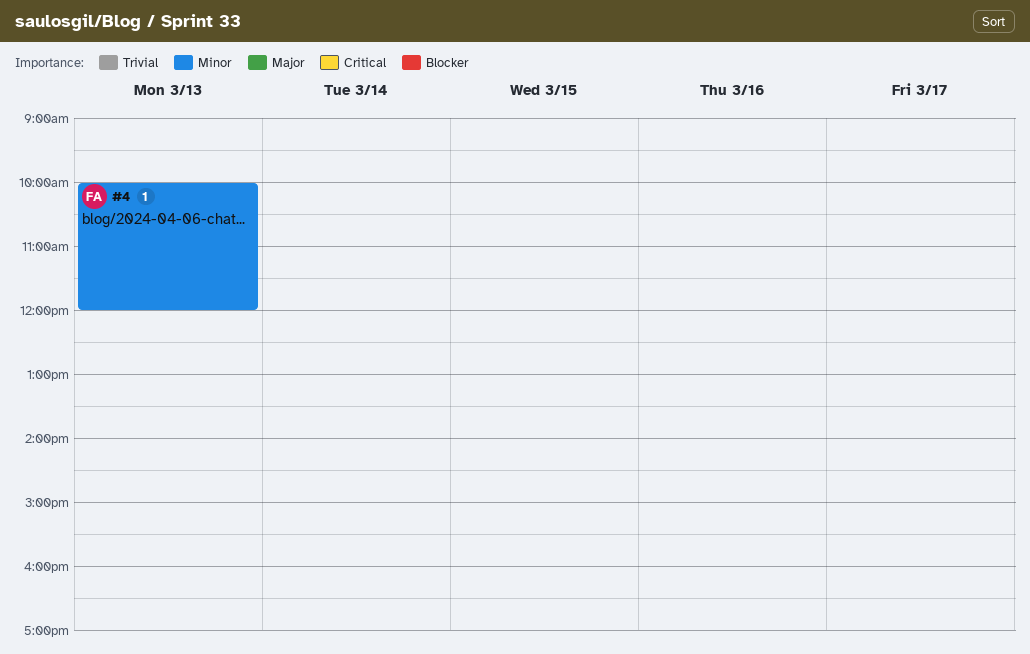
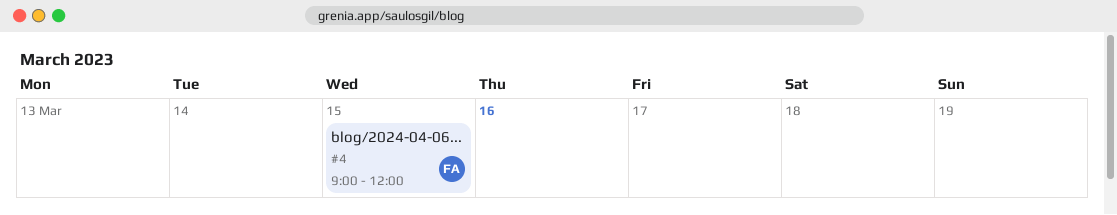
#4, day: Mar 13 -> Mar 15
#4, begins: 10:00 -> 09:00

